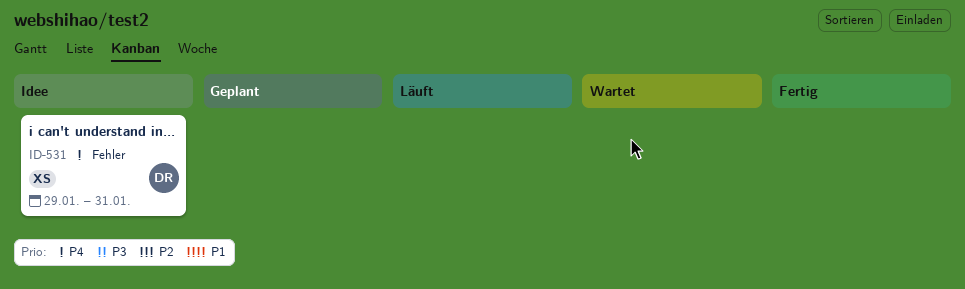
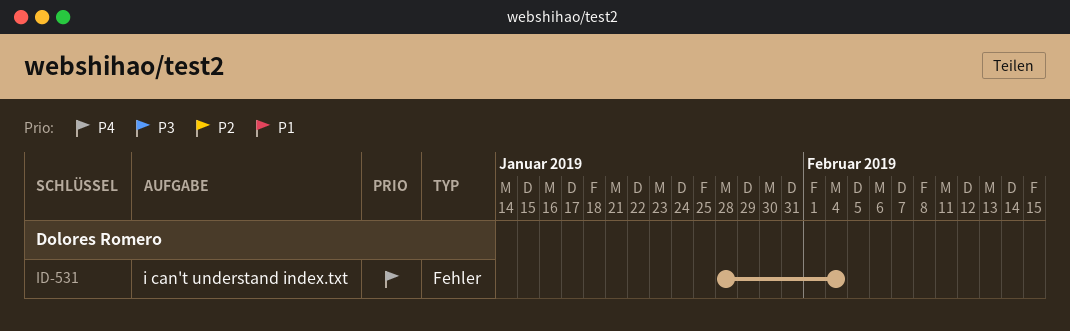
ID-531, start: Jan 29 -> Jan 28
ID-531, due: Jan 31 -> Feb 4

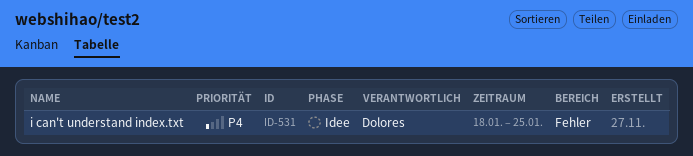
ID-531, start: Jan 28 -> Jan 18
ID-531, due: Feb 4 -> Jan 25

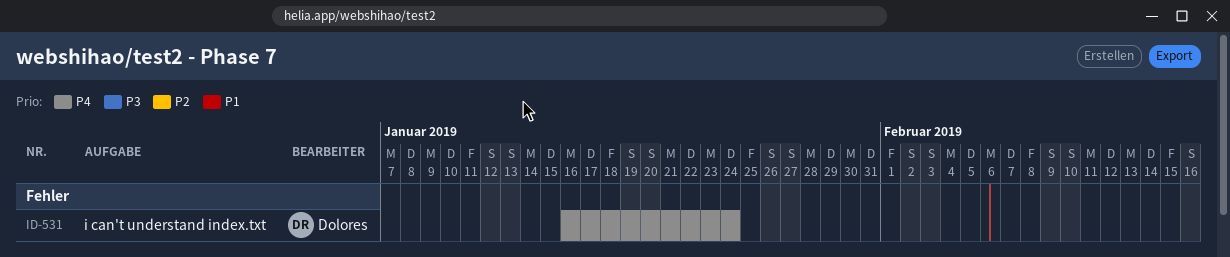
ID-531, start: Jan 18 -> Jan 16
ID-531, due: Jan 25 -> Jan 24

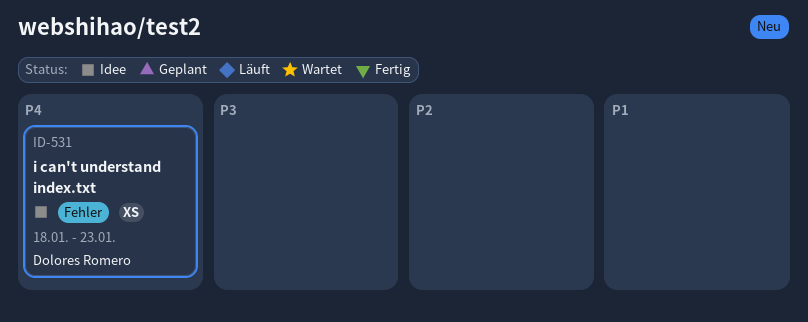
ID-531, start: Jan 16 -> Jan 18
ID-531, due: Jan 24 -> Jan 23

